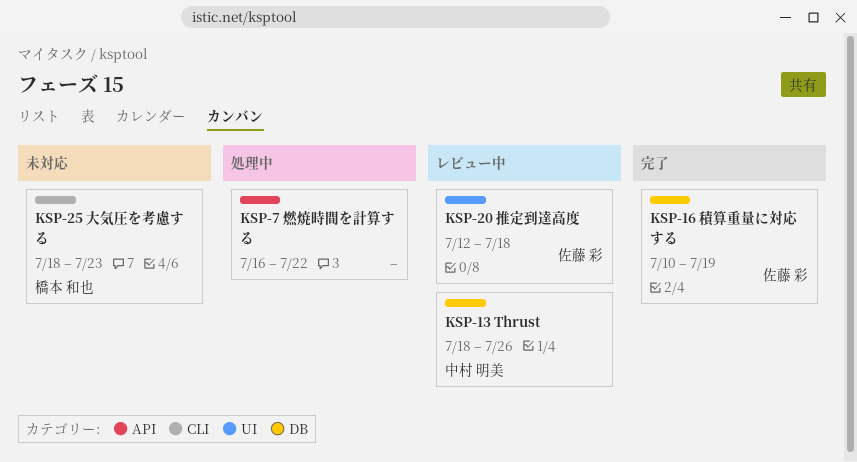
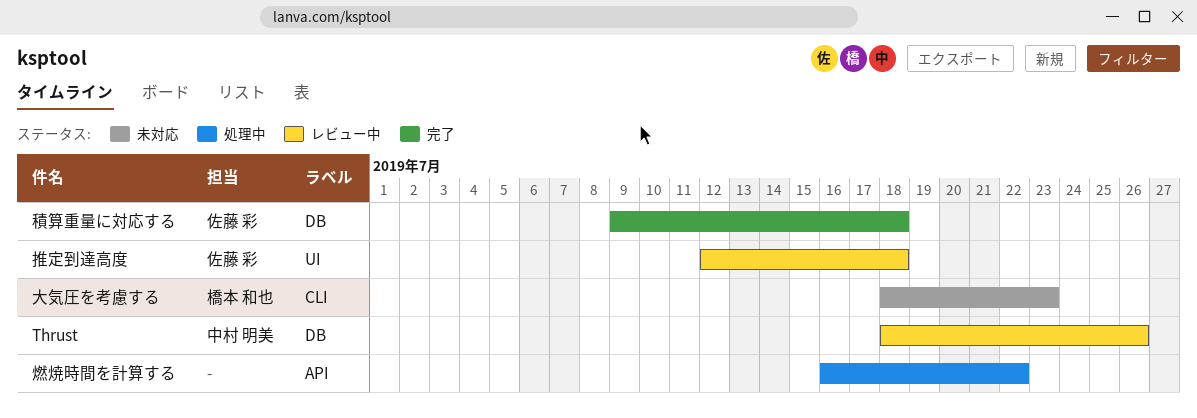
積算重量に対応する, start: Jul 10 -> Jul 9
積算重量に対応する, due: Jul 19 -> Jul 18

